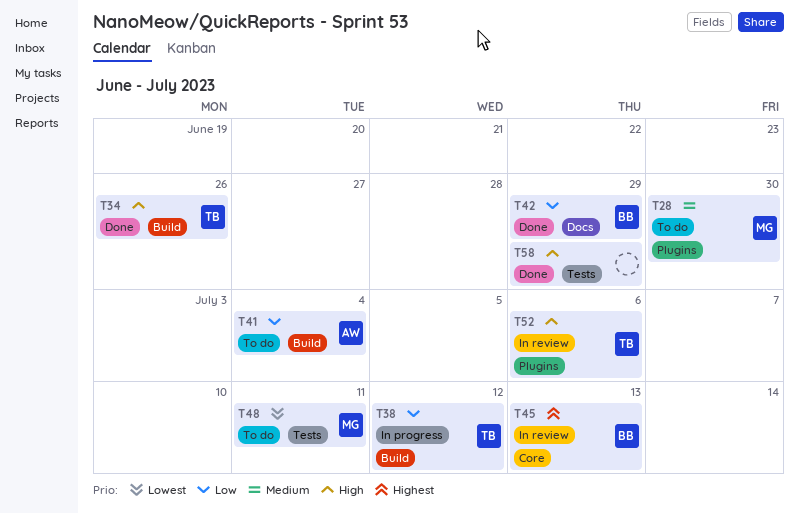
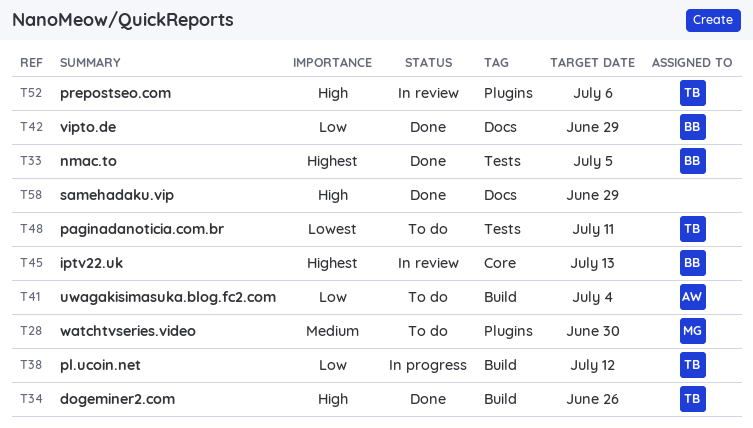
T33: none -> present
T48, owner: MG -> TB
T58, label: Tests -> Docs

